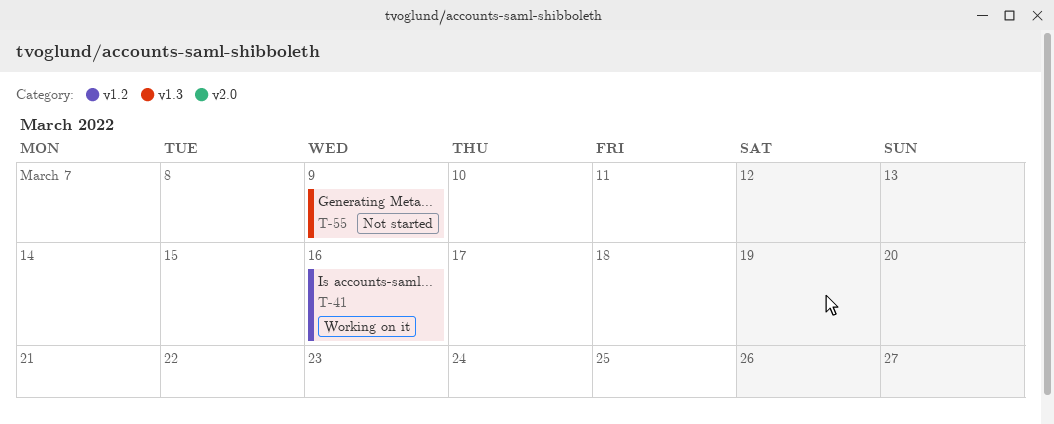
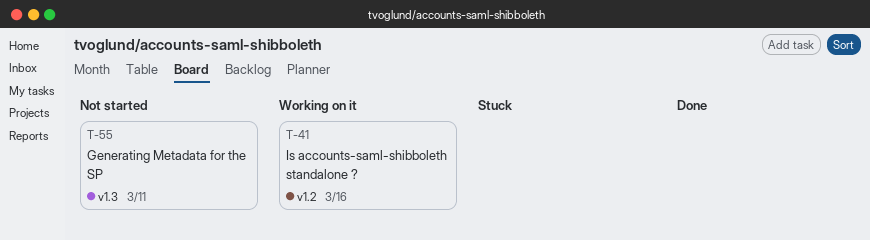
T-55, due: Mar 9 -> Mar 11

